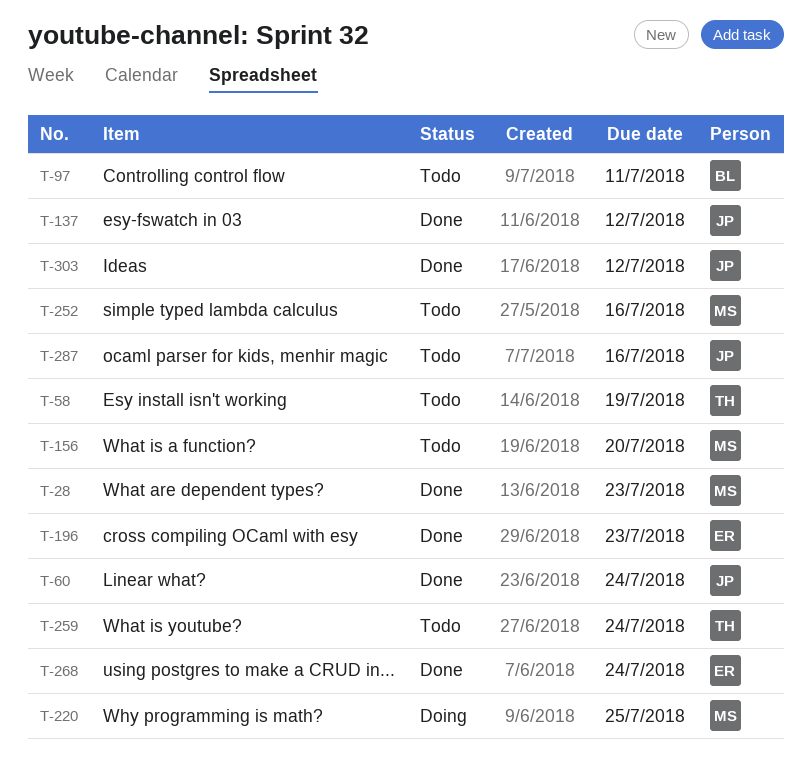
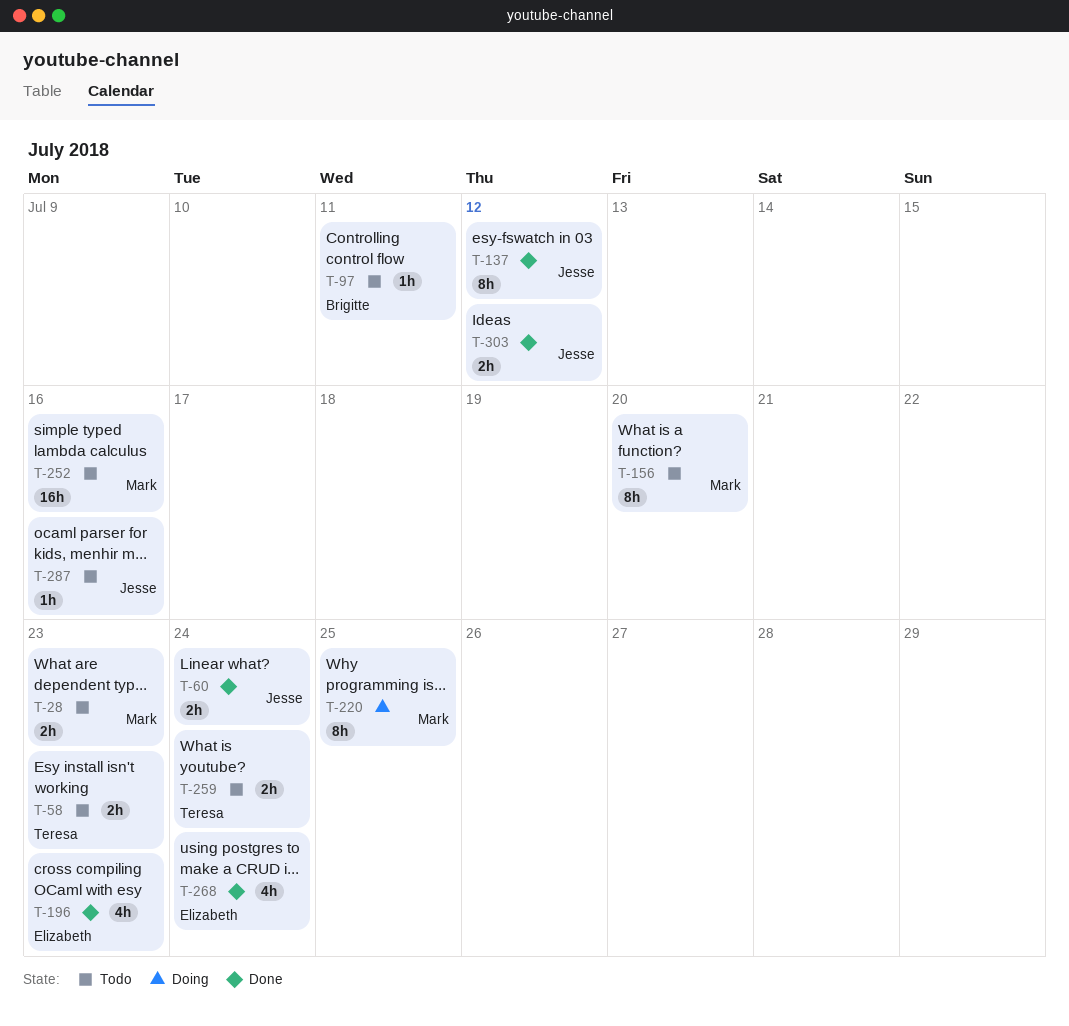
T-28, status: Done -> Todo
T-58, due: Jul 19 -> Jul 23

